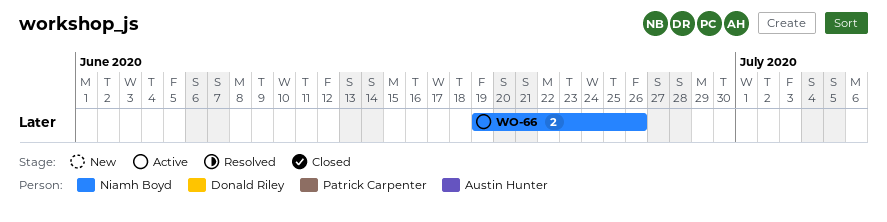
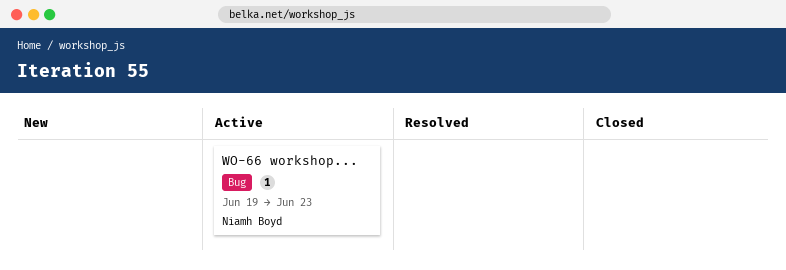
WO-66, estimate: 2 -> 1
WO-66, due: Jun 26 -> Jun 23

